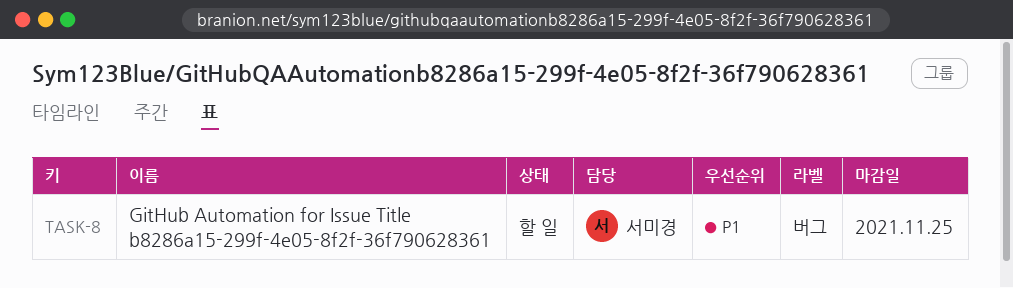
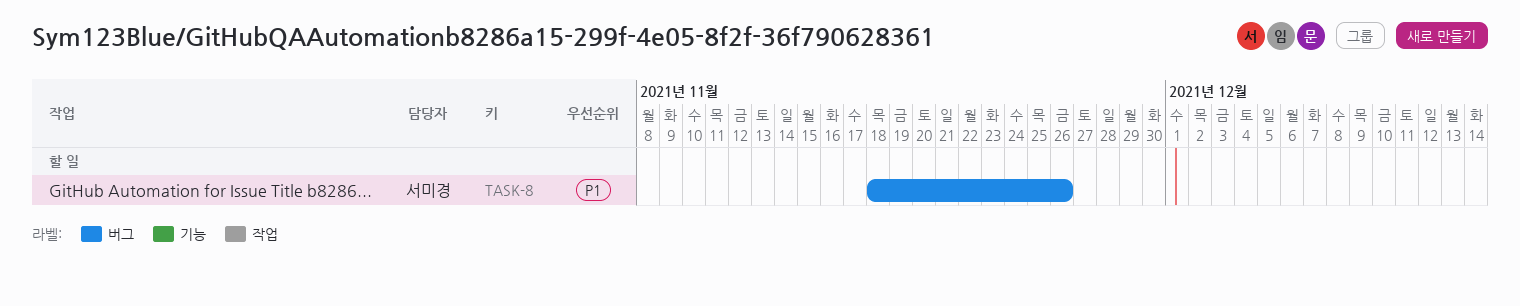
TASK-8, due: Nov 25 -> Nov 26

